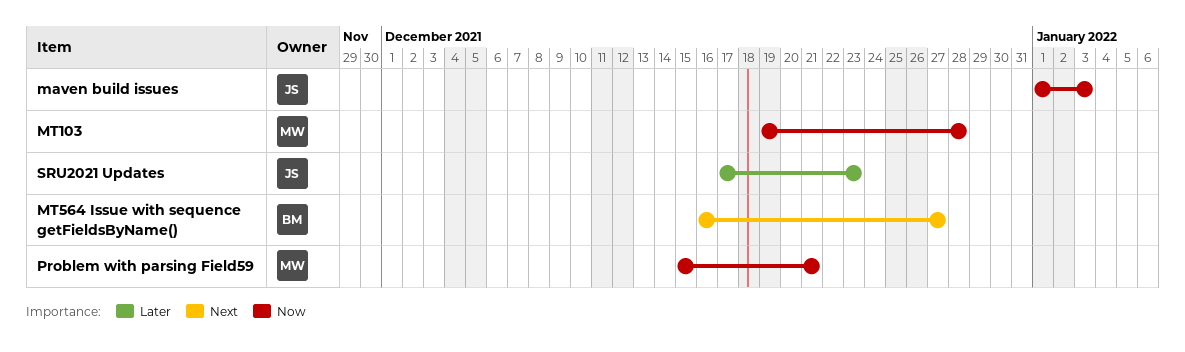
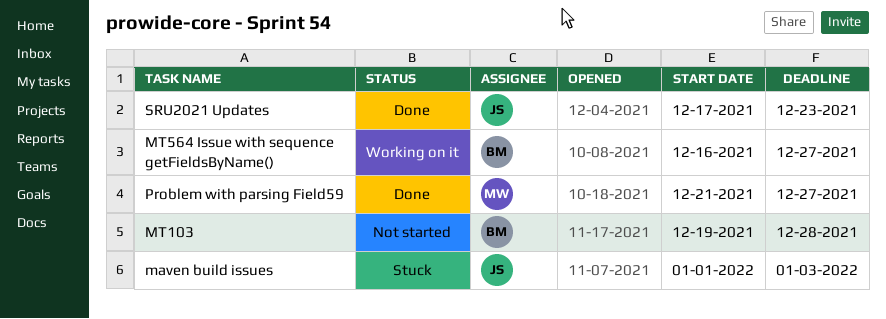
MT103, owner: MW -> BM
Problem with parsing Field59, start: Dec 15 -> Dec 21
Problem with parsing Field59, due: Dec 21 -> Dec 27

